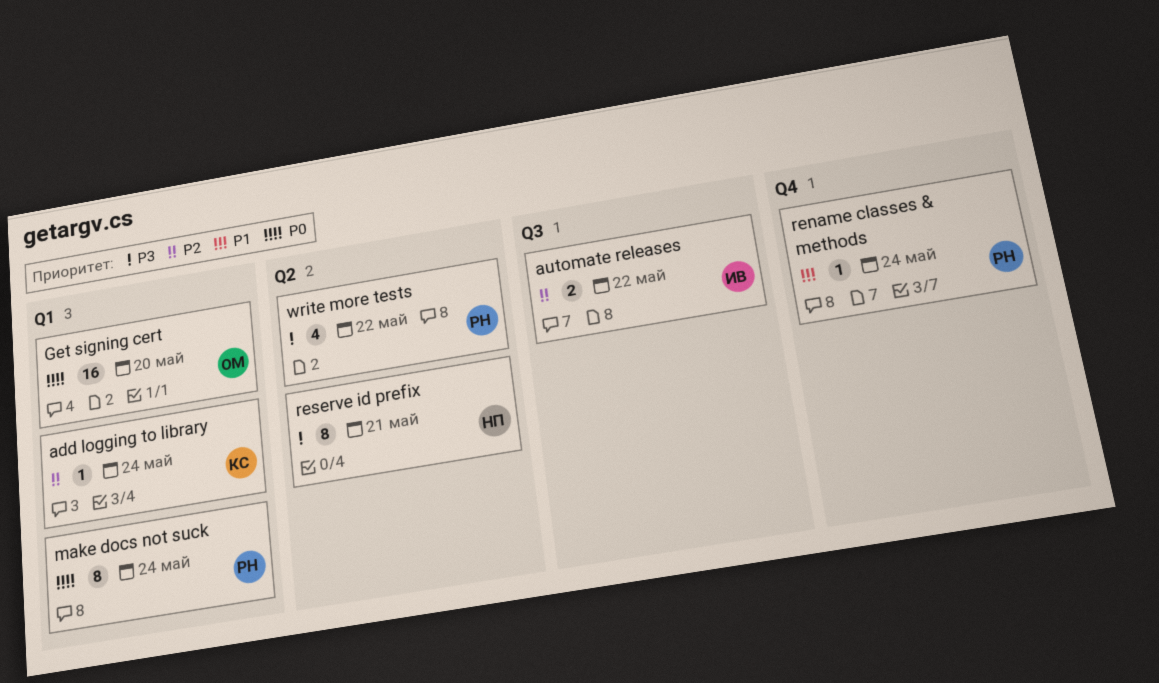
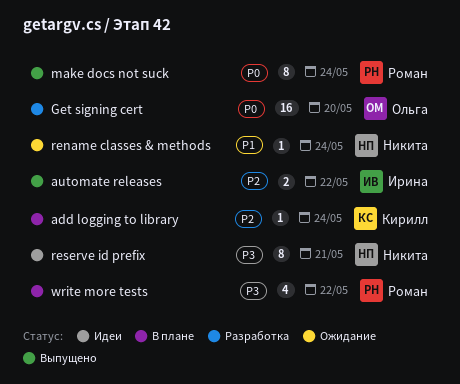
rename classes & methods, owner: Роман -> Никита

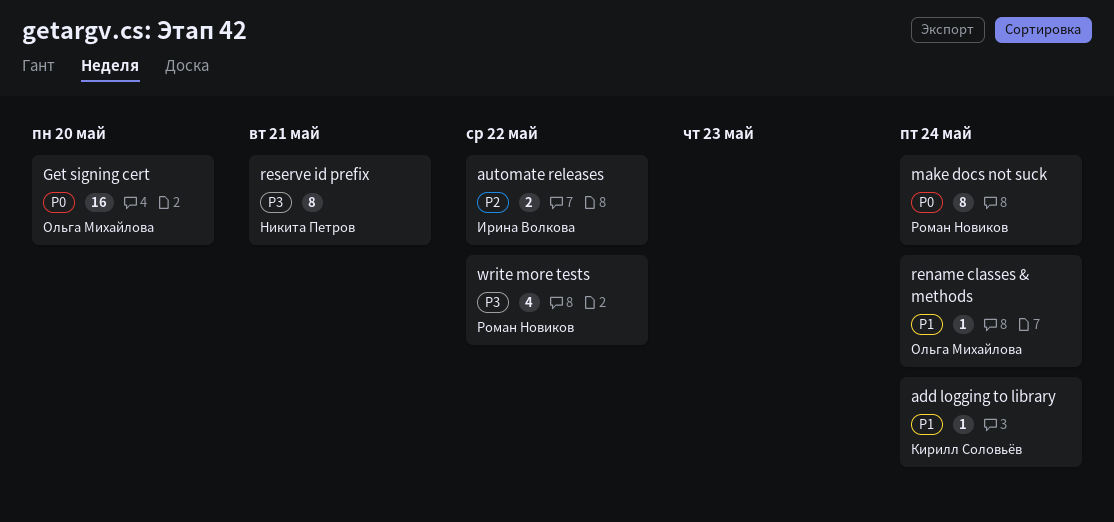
add logging to library, priority: P2 -> P1
rename classes & methods, owner: Никита Петров -> Ольга Михайлова

